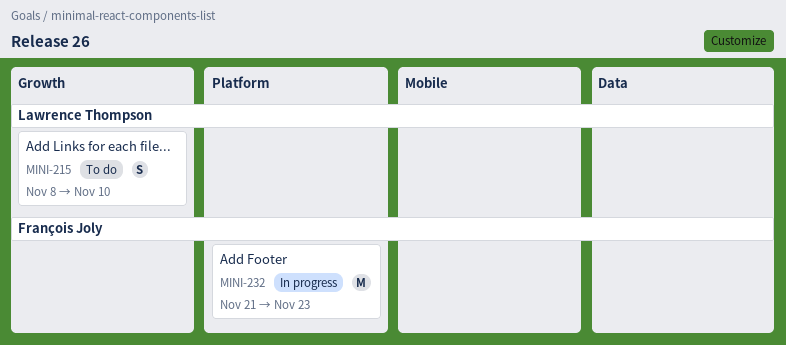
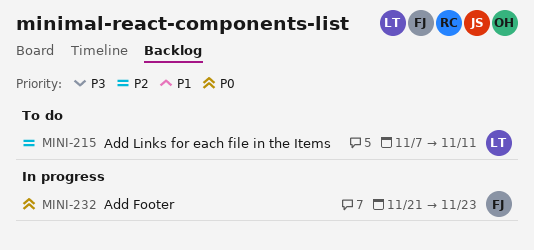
MINI-215, start: Nov 8 -> Nov 7
MINI-215, due: Nov 10 -> Nov 11

